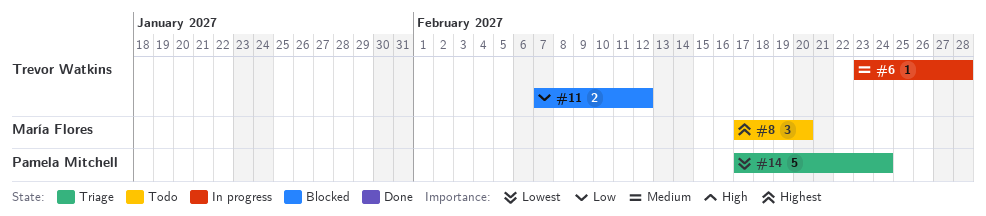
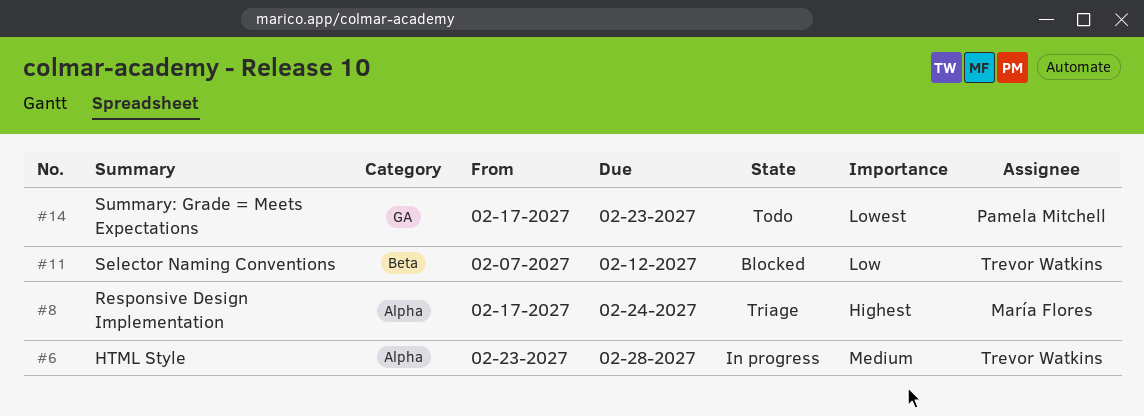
#8, status: Todo -> Triage
#8, due: Feb 20 -> Feb 24
#14, status: Triage -> Todo
#14, due: Feb 24 -> Feb 23

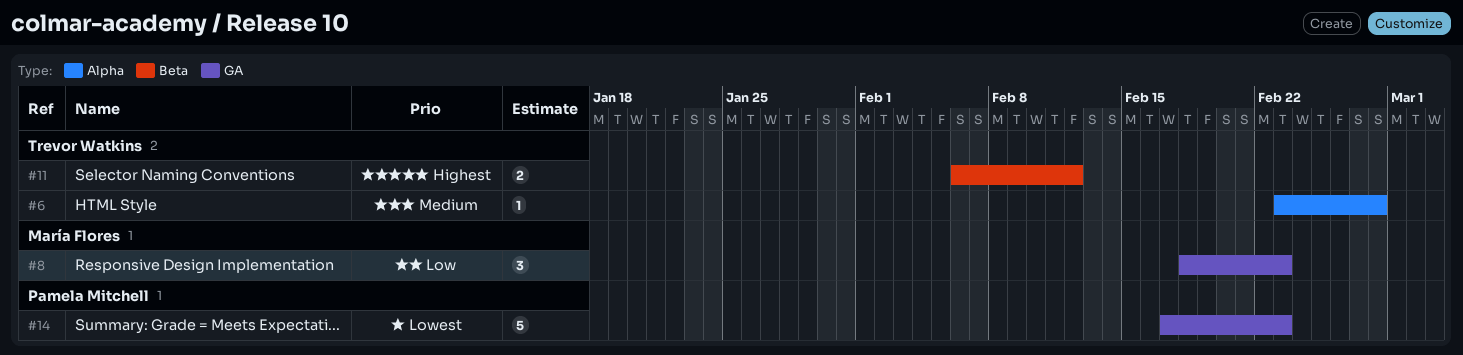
#8, priority: Highest -> Low
#8, label: Alpha -> GA
#8, start: Feb 17 -> Feb 18
#8, due: Feb 24 -> Feb 23
#11, priority: Low -> Highest
#11, start: Feb 7 -> Feb 6

